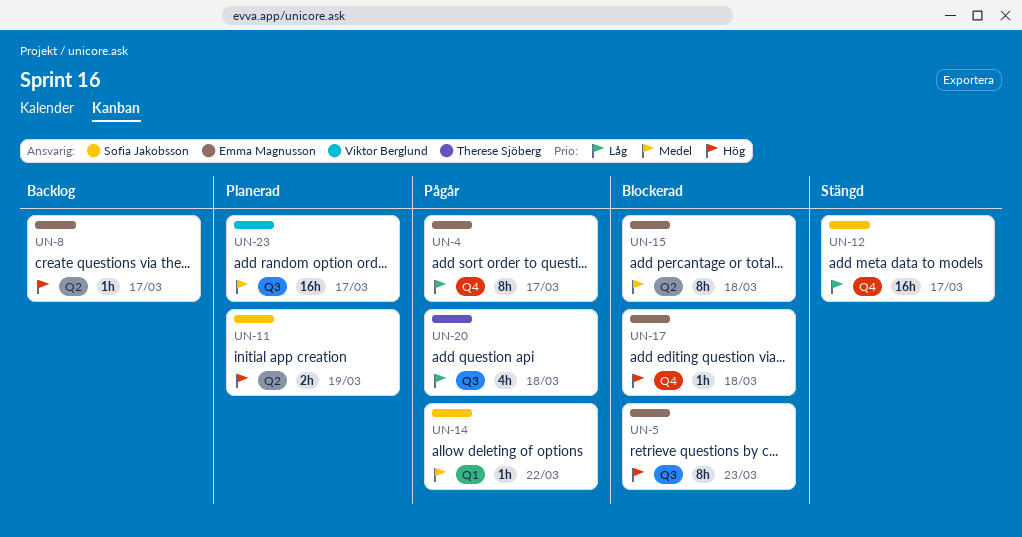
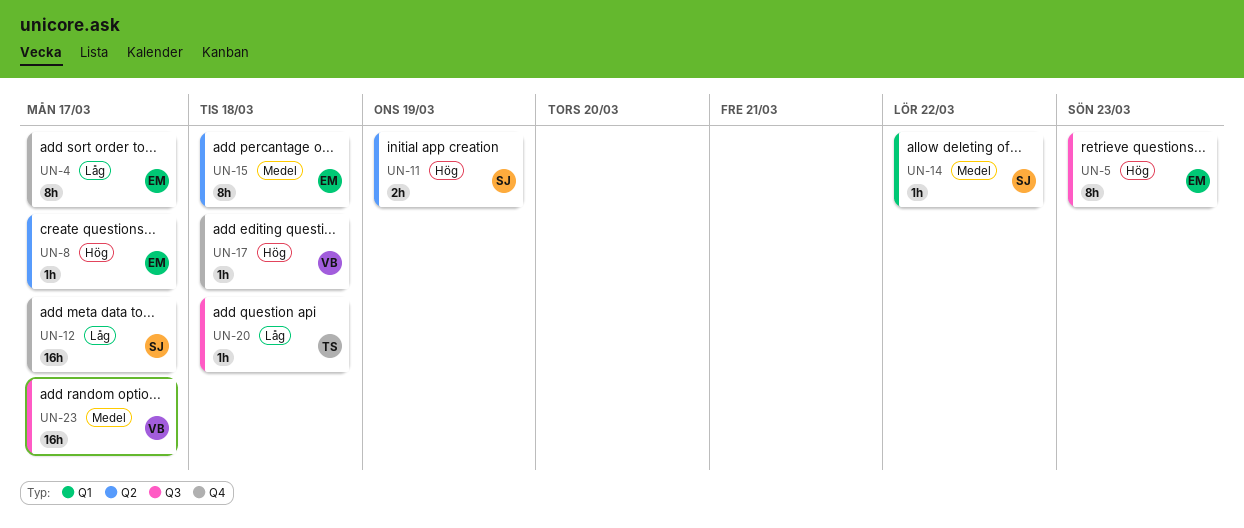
UN-17, owner: Emma Magnusson -> Viktor Berglund
UN-20, estimate: 4h -> 1h

